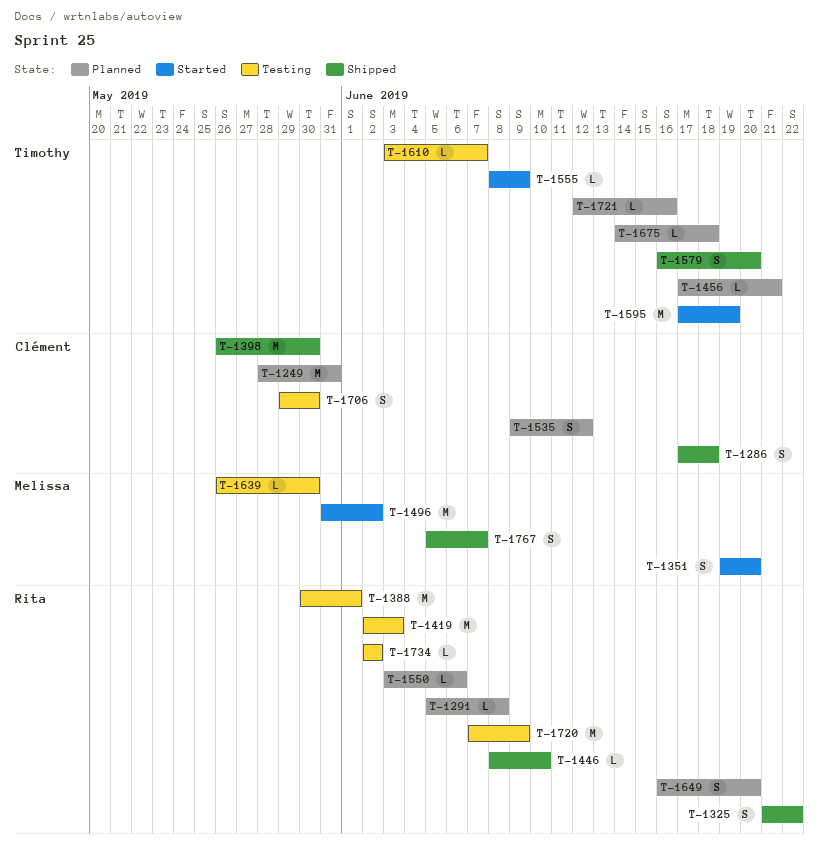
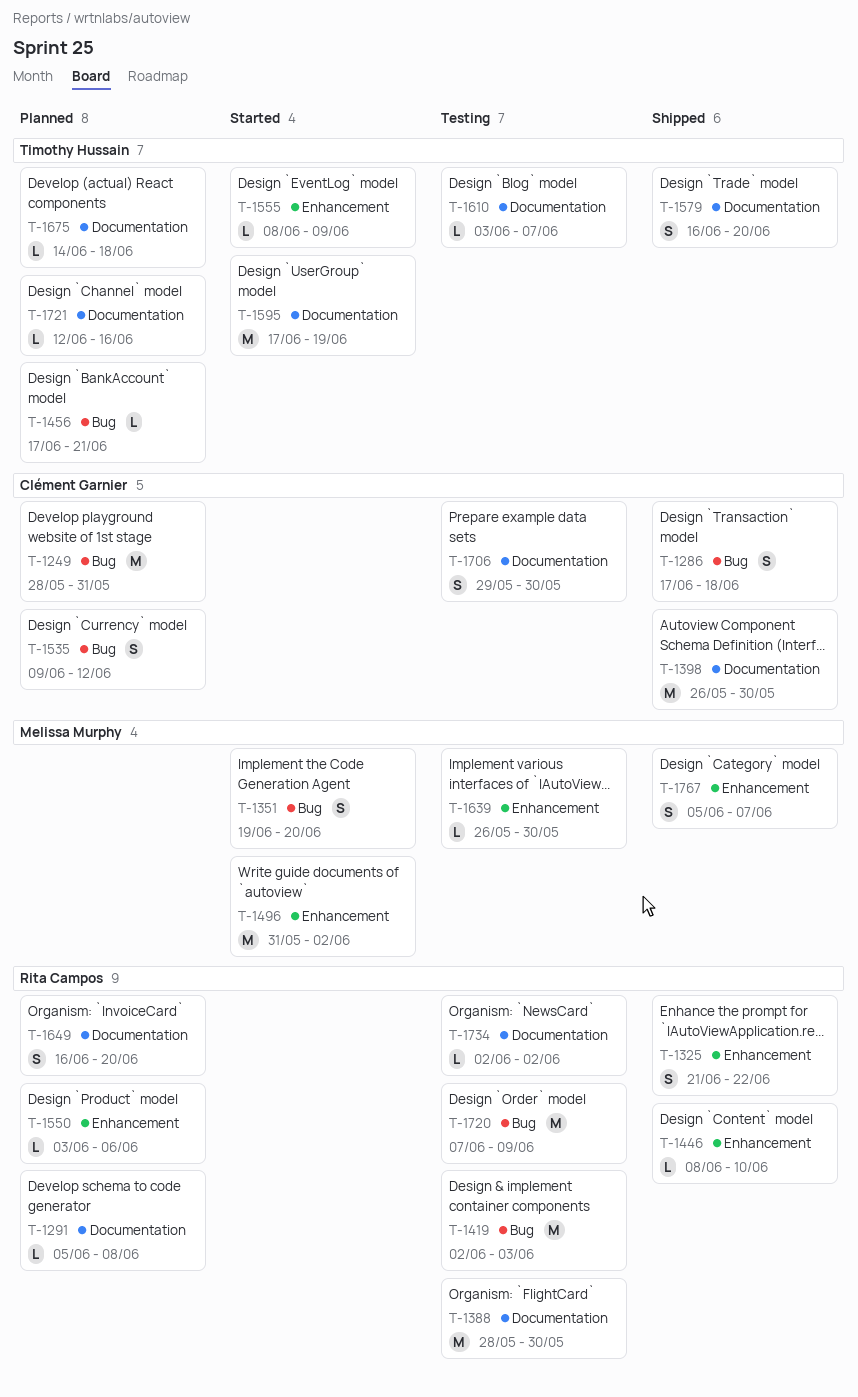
T-1388, start: May 30 -> May 28
T-1388, due: Jun 1 -> May 30

